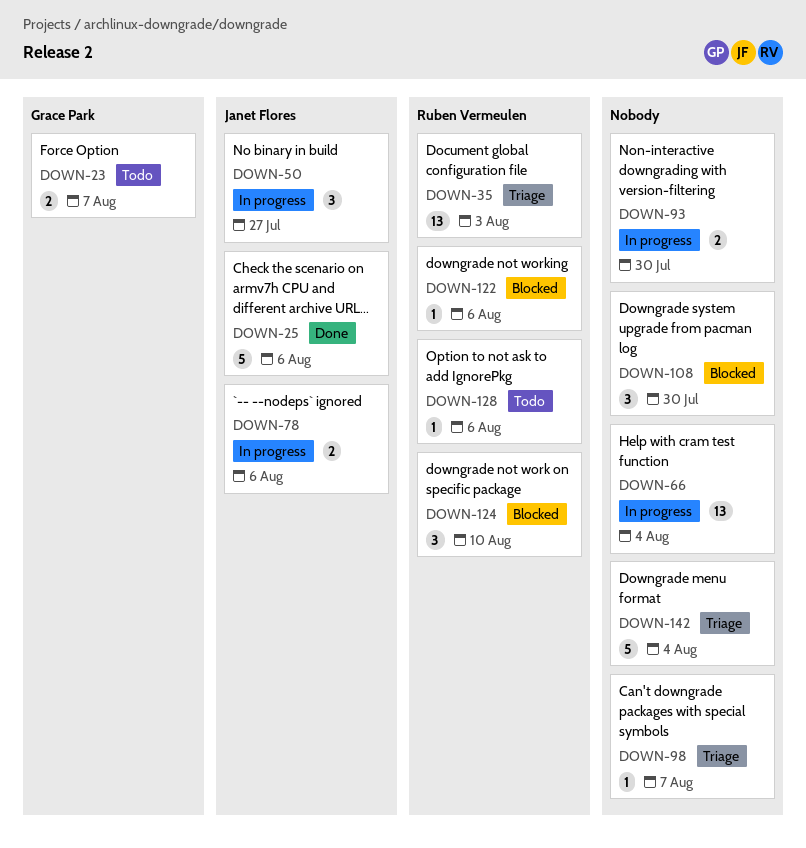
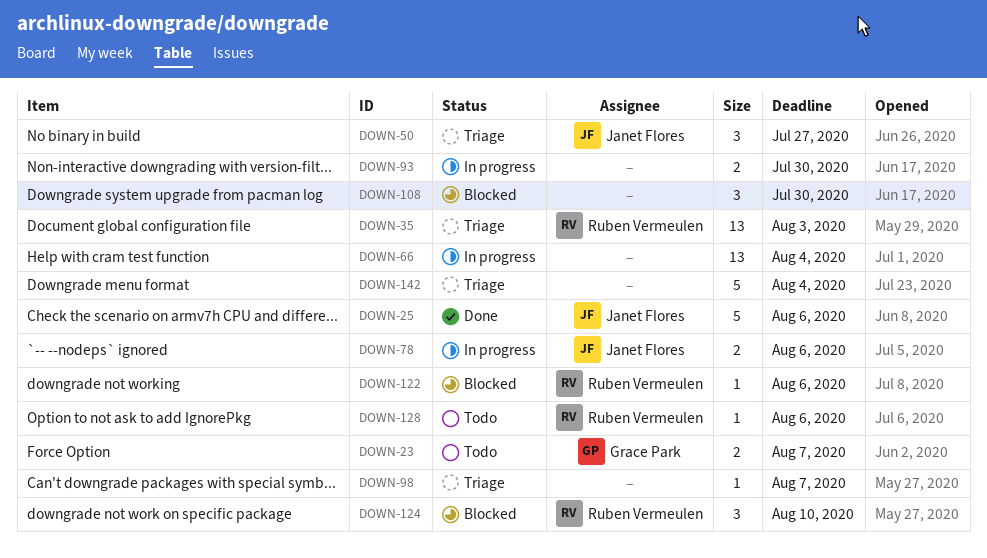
DOWN-50, status: In progress -> Triage

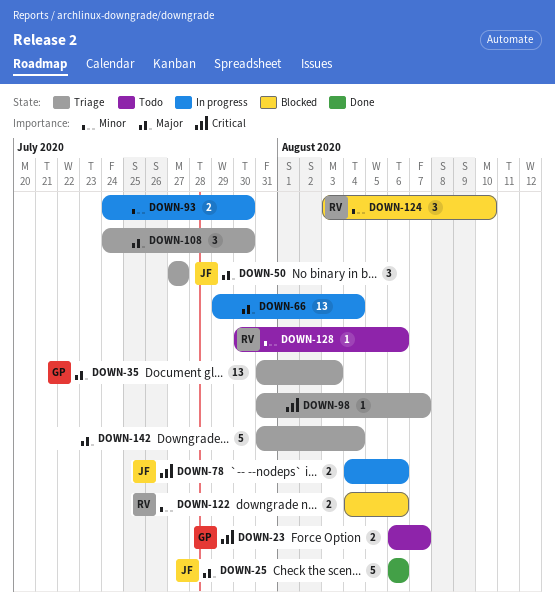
DOWN-35, owner: Ruben Vermeulen -> Grace Park
DOWN-108, status: Blocked -> Triage
DOWN-122, estimate: 1 -> 2

